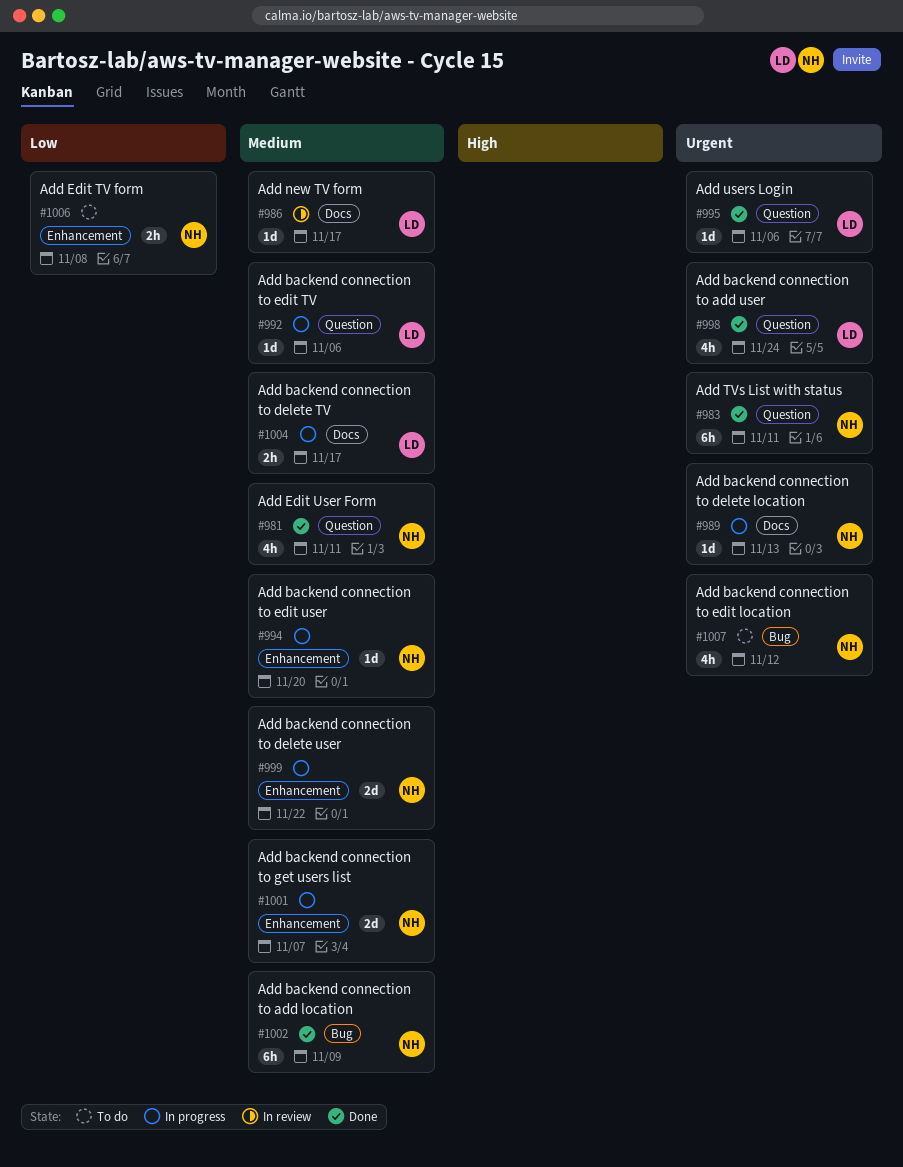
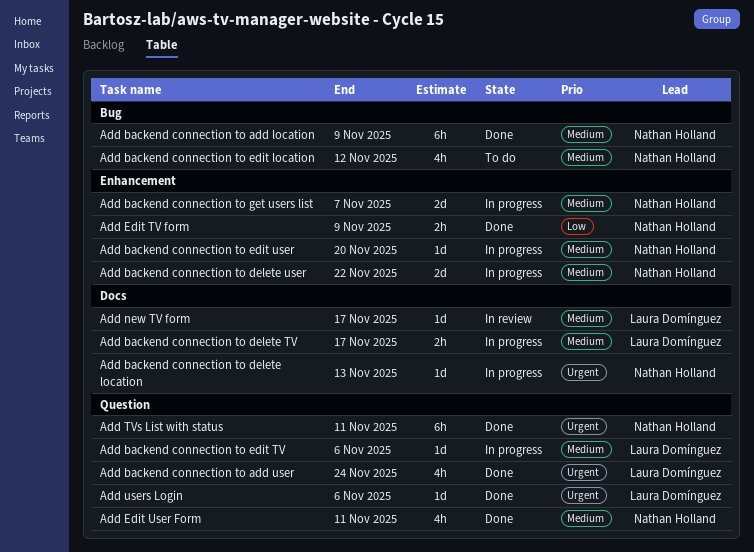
Add backend connection to edit location, priority: Urgent -> Medium
Add Edit TV form, status: To do -> Done
Add Edit TV form, due: Nov 8 -> Nov 9

